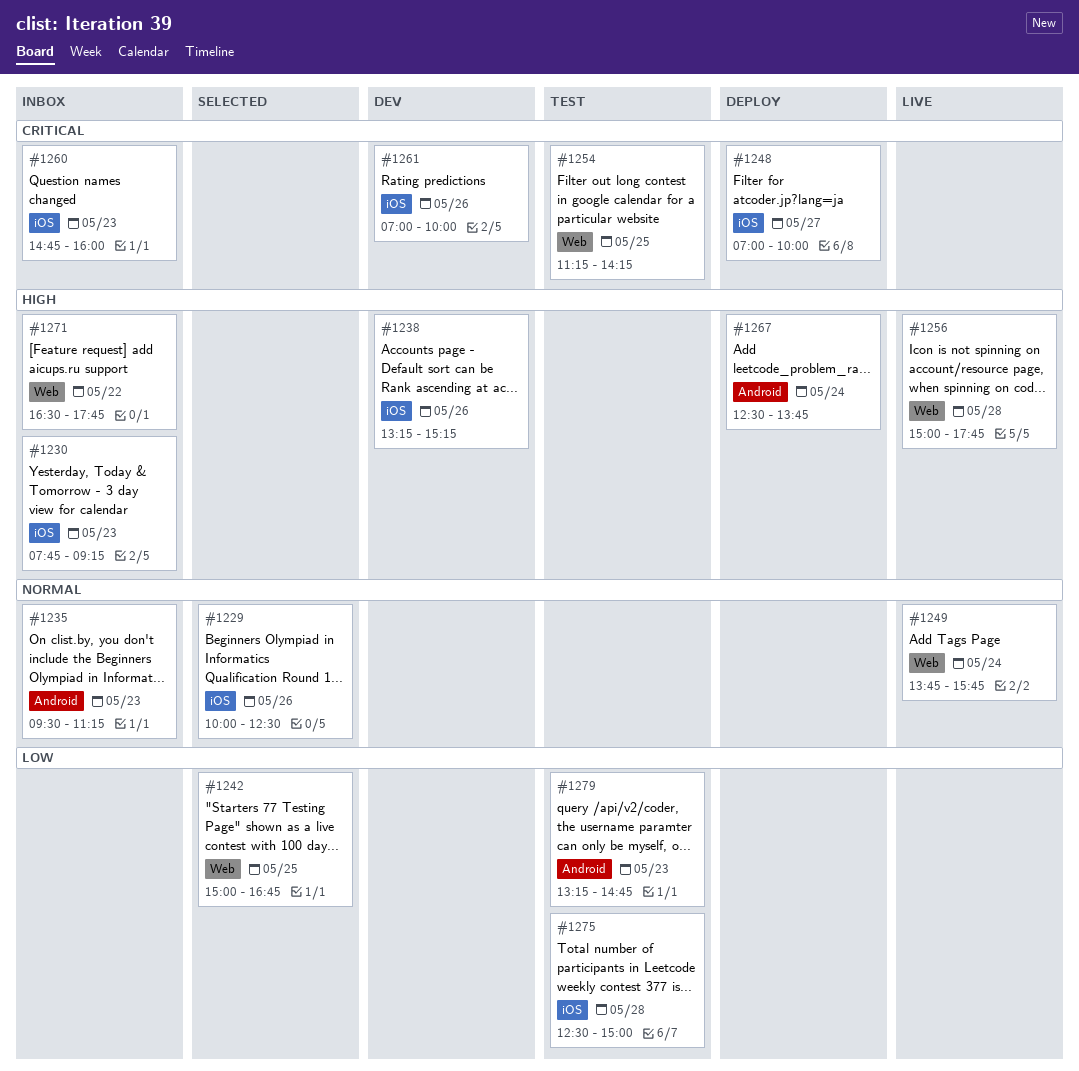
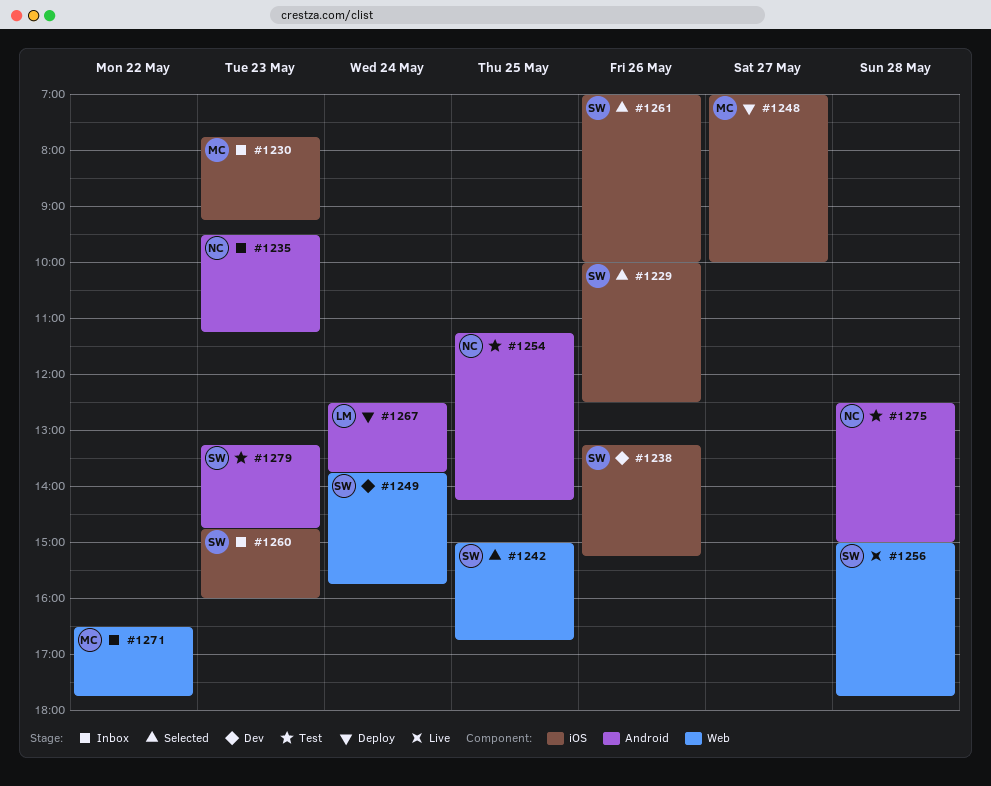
#1249, status: Live -> Dev
#1254, label: Web -> Android
#1261, status: Dev -> Selected
#1275, label: iOS -> Android

